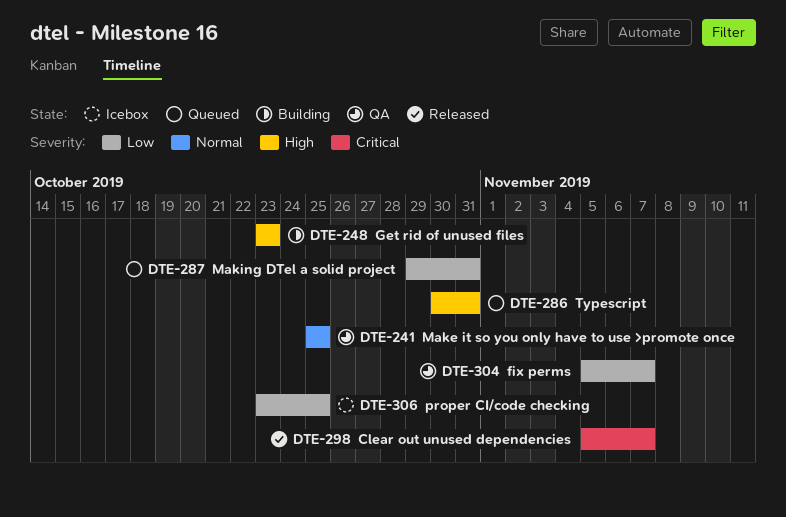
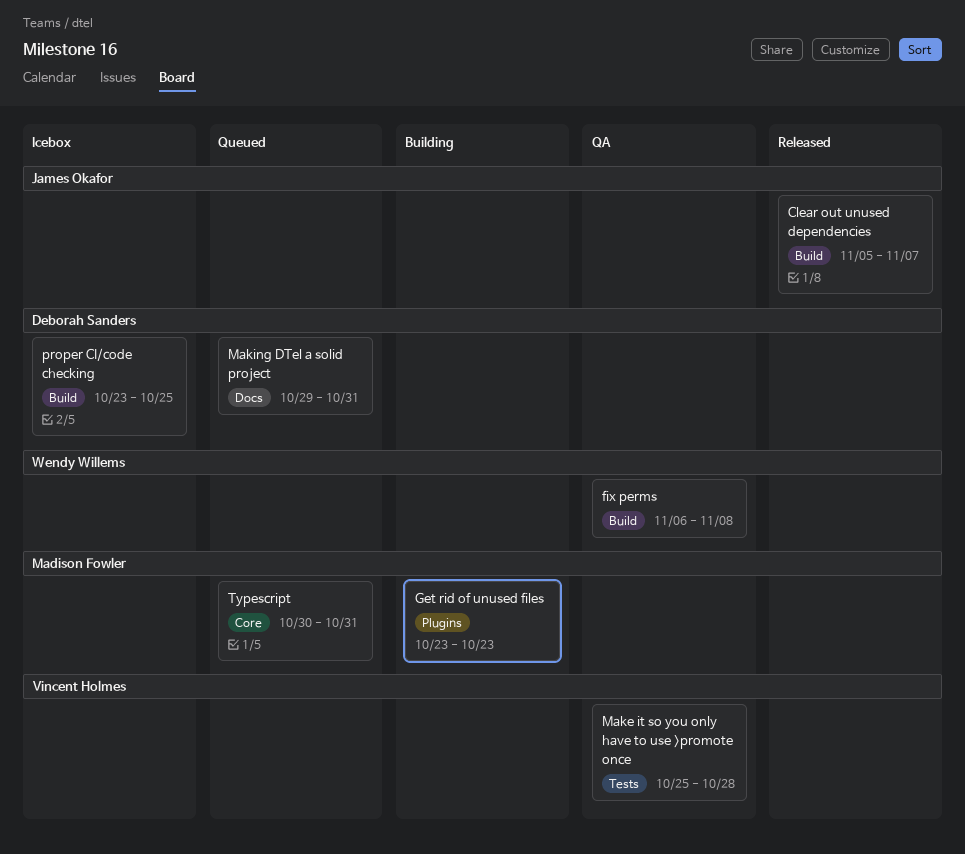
fix perms, start: Nov 5 -> Nov 6
fix perms, due: Nov 7 -> Nov 8
Make it so you only have to use >promote once, due: Oct 25 -> Oct 28

